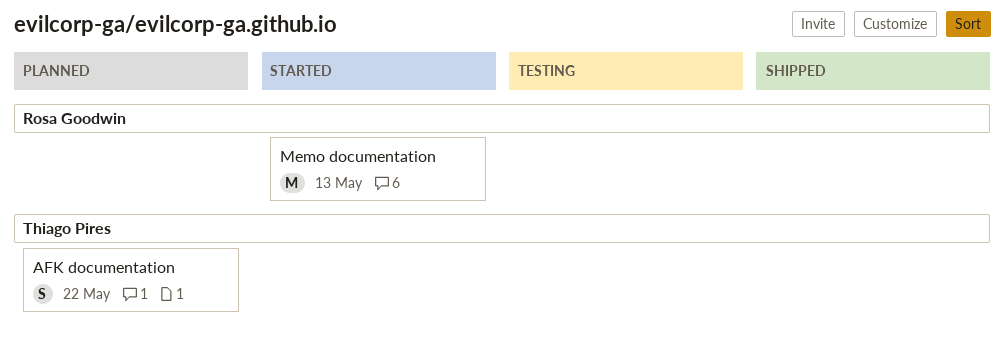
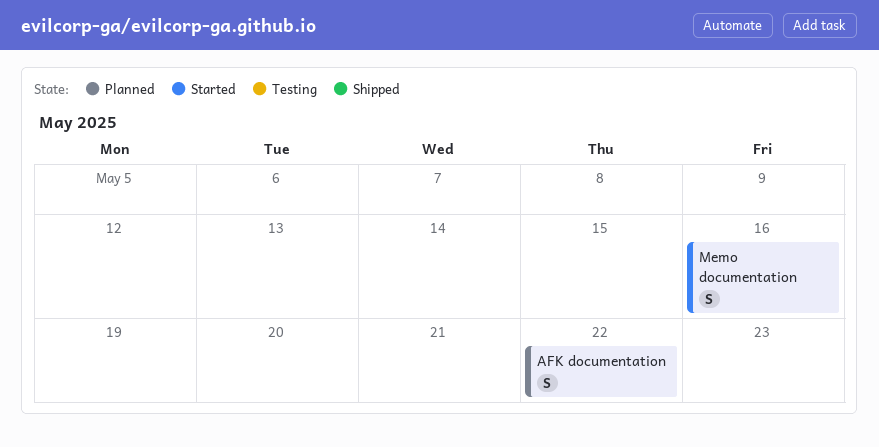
Memo documentation, estimate: M -> S
Memo documentation, due: May 13 -> May 16

